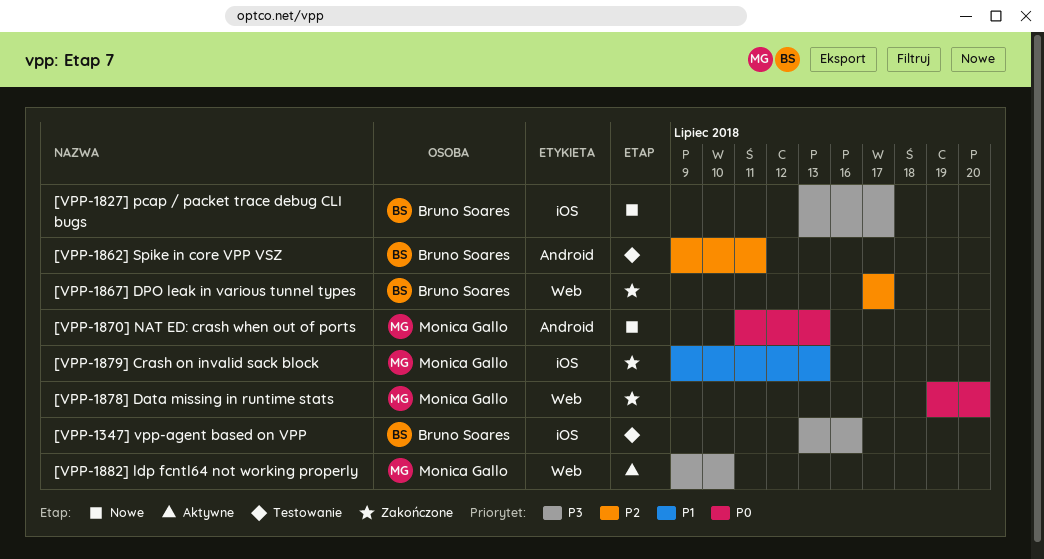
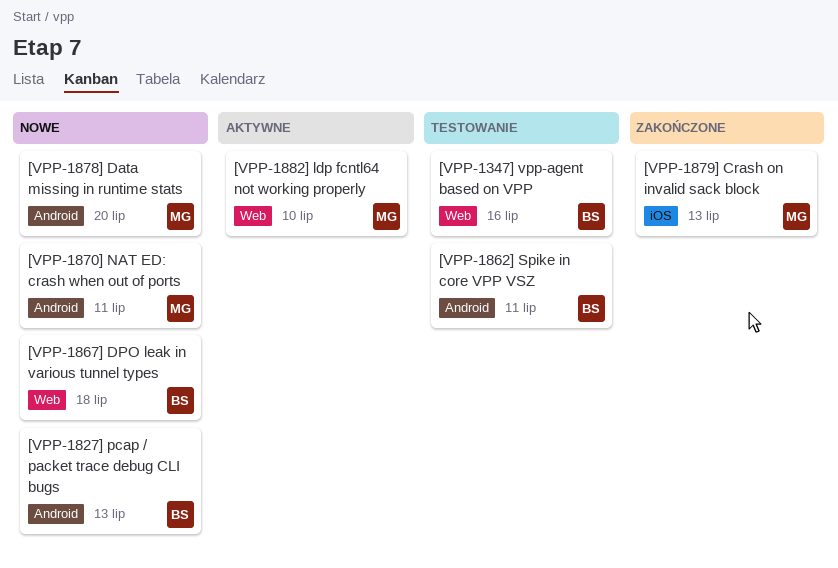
[VPP-1347] vpp-agent based on VPP, label: iOS -> Web
[VPP-1827] pcap / packet trace debug CLI bugs, label: iOS -> Android
[VPP-1827] pcap / packet trace debug CLI bugs, due: Jul 17 -> Jul 13
[VPP-1867] DPO leak in various tunnel types, status: Zakończone -> Nowe
[VPP-1867] DPO leak in various tunnel types, due: Jul 17 -> Jul 18
[VPP-1870] NAT ED: crash when out of ports, due: Jul 13 -> Jul 11
[VPP-1878] Data missing in runtime stats, status: Zakończone -> Nowe
[VPP-1878] Data missing in runtime stats, label: Web -> Android

